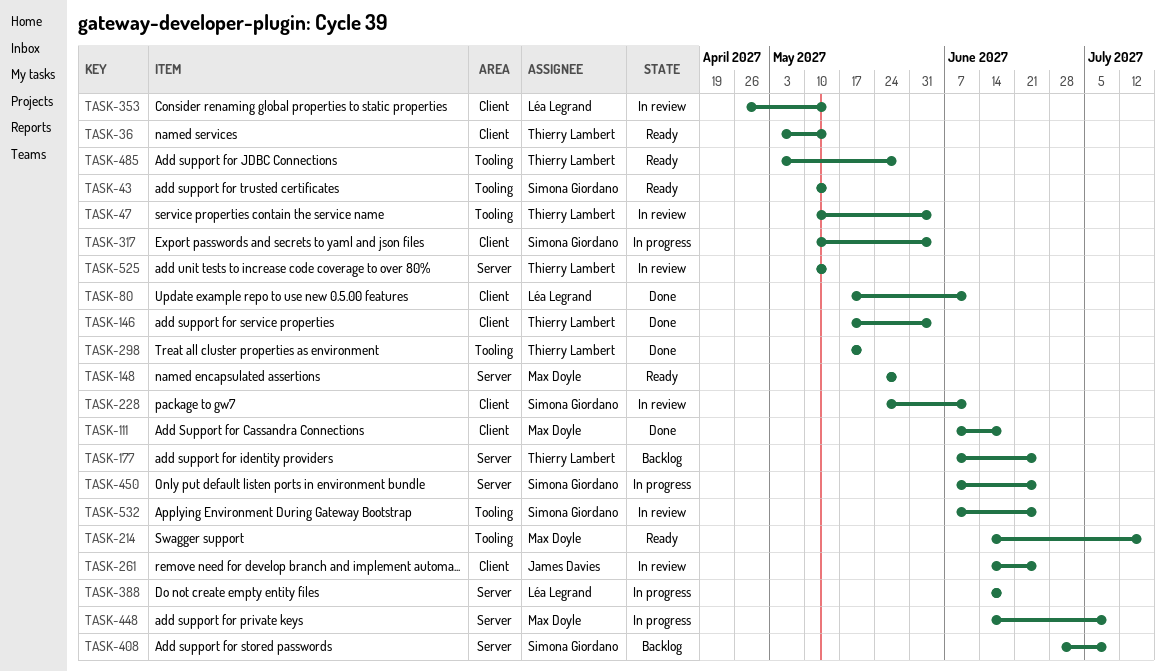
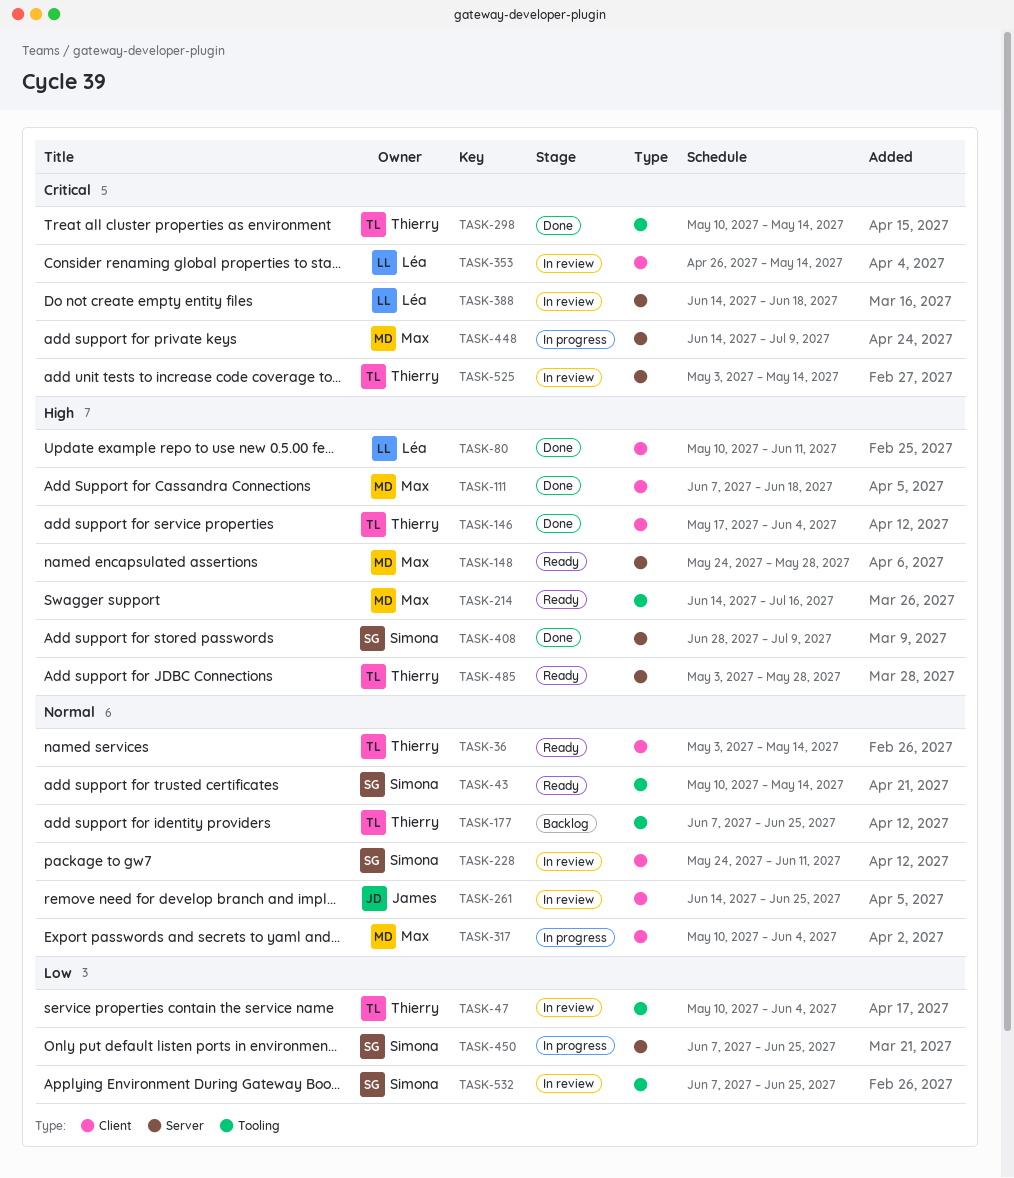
TASK-80, start: May 17 -> May 10
TASK-177, label: Server -> Tooling
TASK-298, start: May 17 -> May 10
TASK-298, due: May 21 -> May 14
TASK-317, owner: Simona Giordano -> Max Doyle
TASK-388, status: In progress -> In review
TASK-408, status: Backlog -> Done
TASK-485, label: Tooling -> Server
TASK-525, start: May 10 -> May 3

